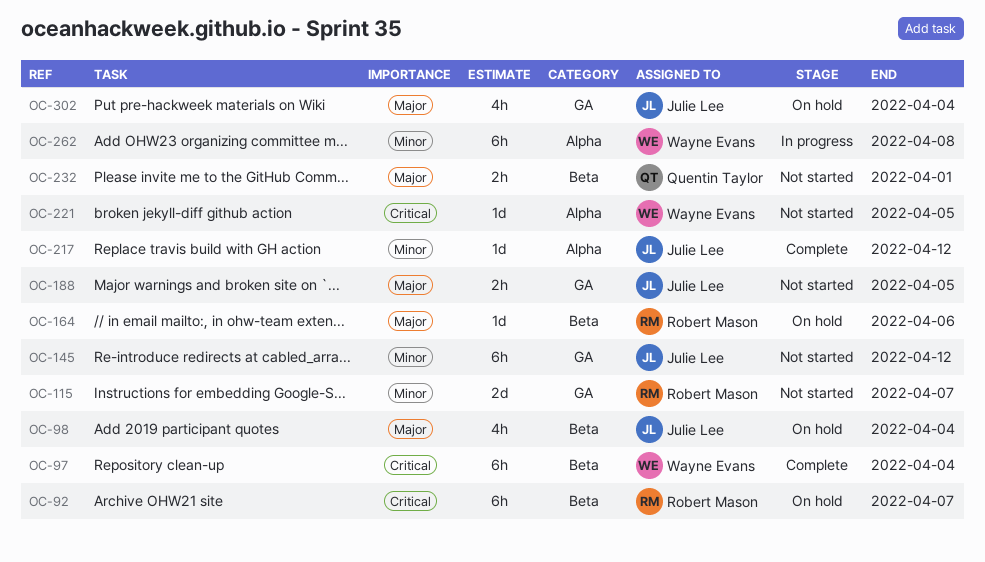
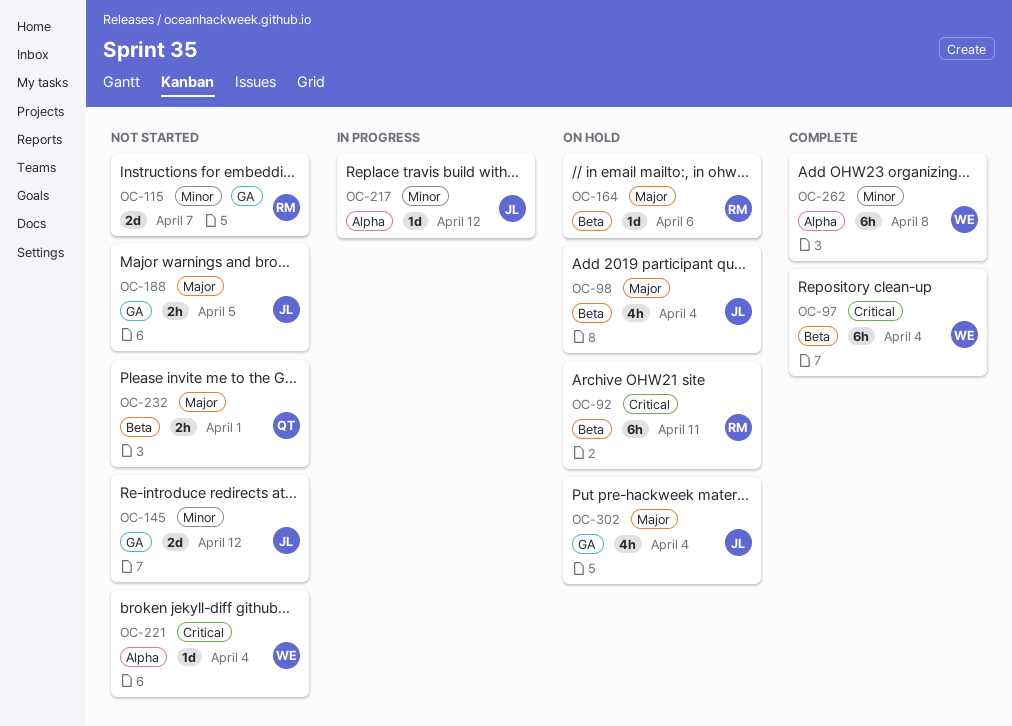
OC-92, due: Apr 7 -> Apr 11
OC-145, estimate: 6h -> 2d
OC-217, status: Complete -> In progress
OC-221, due: Apr 5 -> Apr 4
OC-262, status: In progress -> Complete

